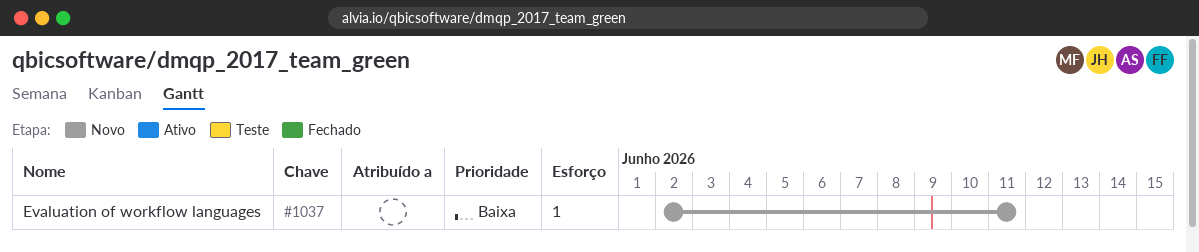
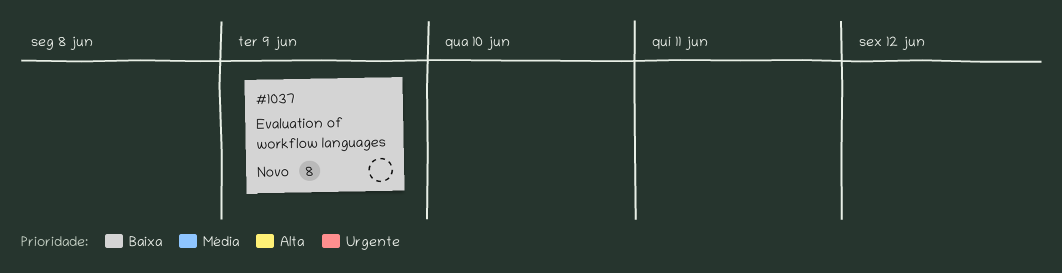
#1037, estimate: 1 -> 8
#1037, due: Jun 11 -> Jun 9

